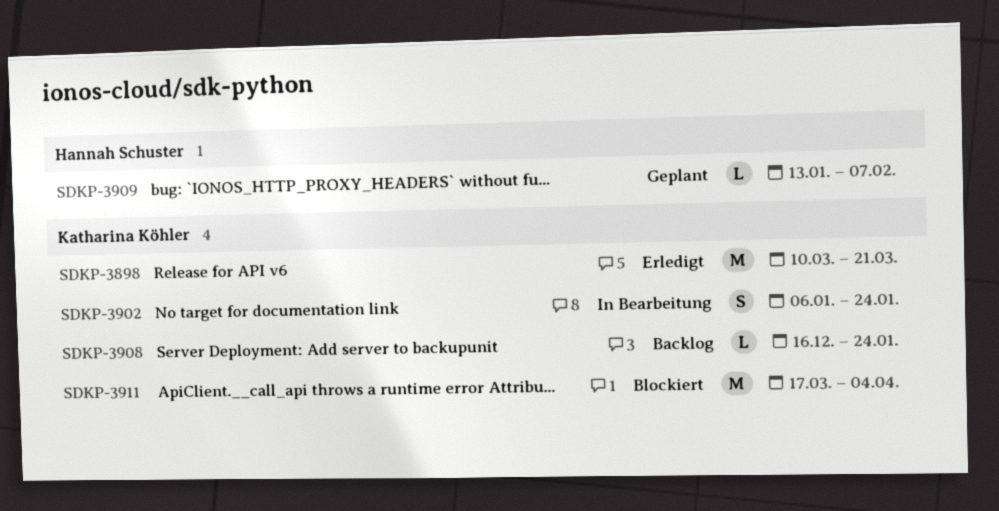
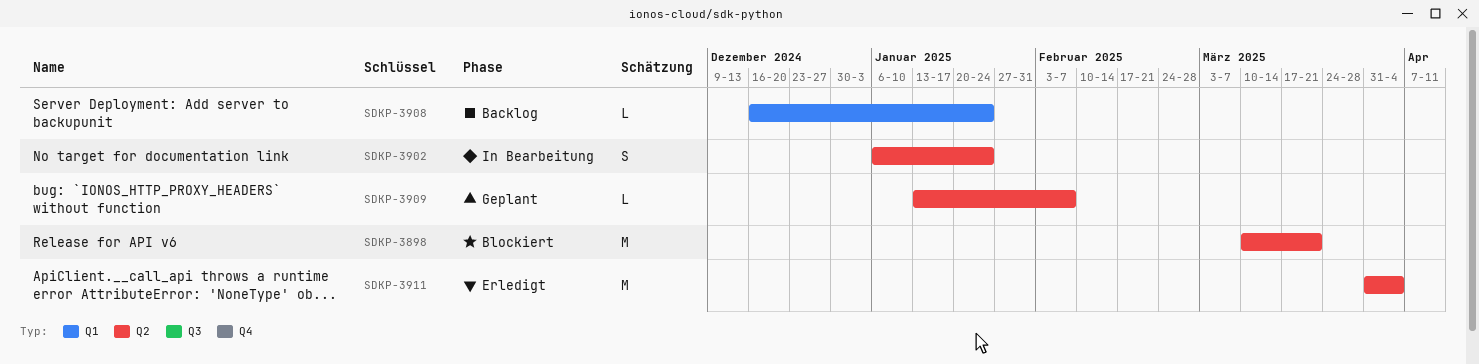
SDKP-3898, status: Erledigt -> Blockiert
SDKP-3911, status: Blockiert -> Erledigt
SDKP-3911, start: Mar 17 -> Mar 31

